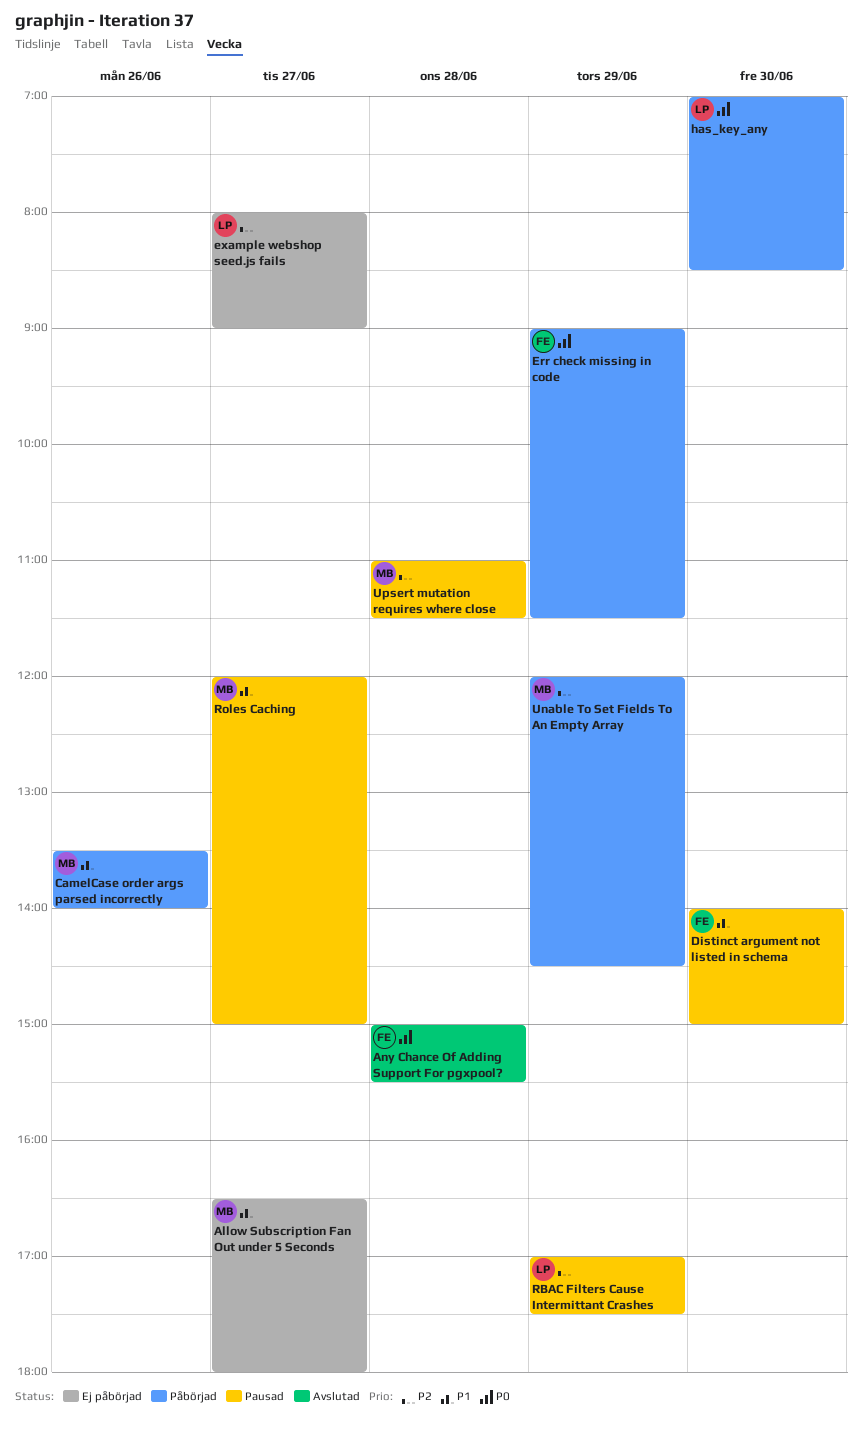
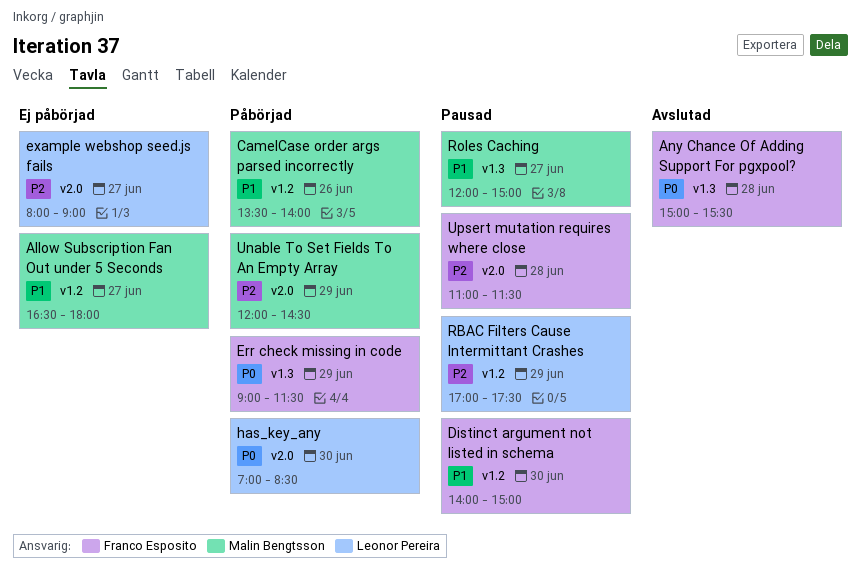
Upsert mutation requires where close, owner: Malin Bengtsson -> Franco Esposito

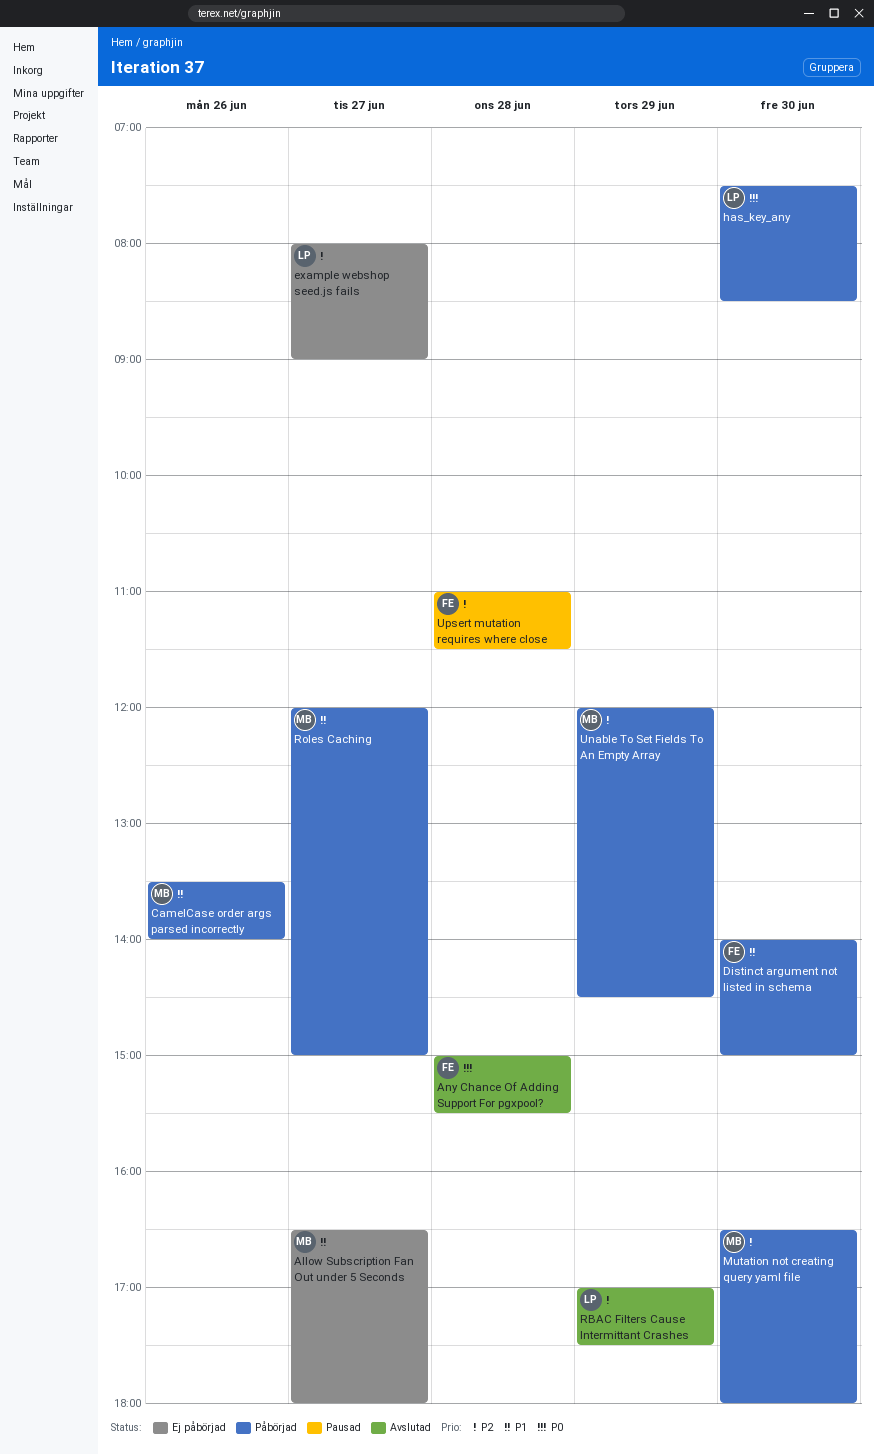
Distinct argument not listed in schema, status: Pausad -> Påbörjad
Err check missing in code: present -> none
has_key_any, begins: 07:00 -> 07:30
Mutation not creating query yaml file: none -> present
RBAC Filters Cause Intermittant Crashes, status: Pausad -> Avslutad
Roles Caching, status: Pausad -> Påbörjad

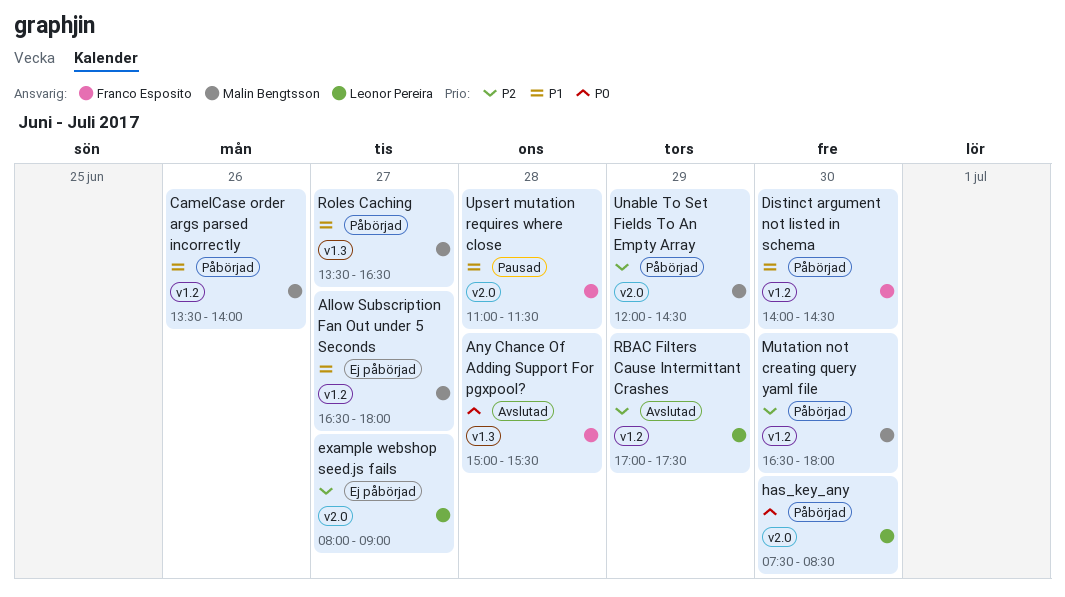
Distinct argument not listed in schema, ends: 15:00 -> 14:30
Roles Caching, begins: 12:00 -> 13:30
Roles Caching, ends: 15:00 -> 16:30
Upsert mutation requires where close, priority: P2 -> P1

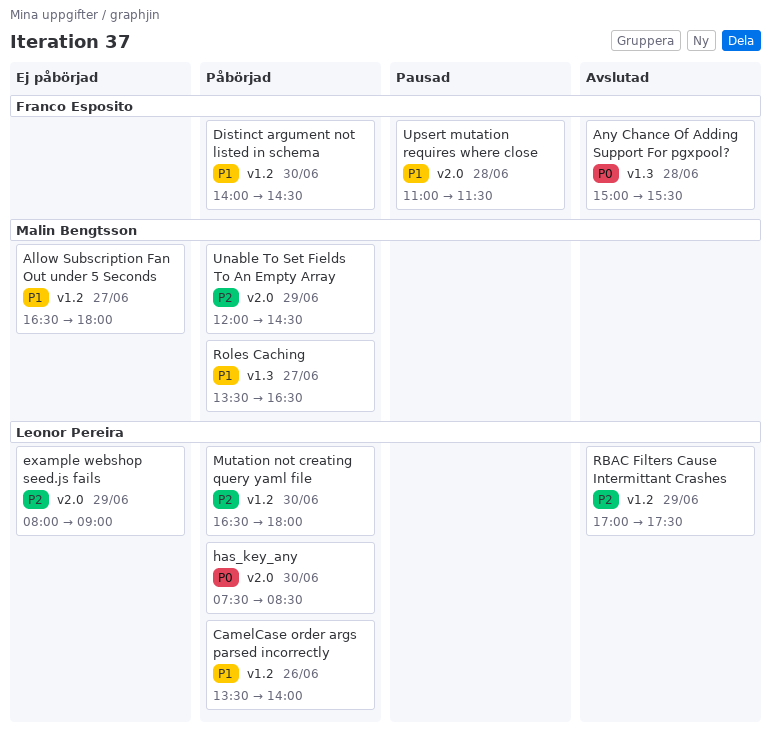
CamelCase order args parsed incorrectly, owner: Malin Bengtsson -> Leonor Pereira
example webshop seed.js fails, day: Jun 27 -> Jun 29
Mutation not creating query yaml file, owner: Malin Bengtsson -> Leonor Pereira

